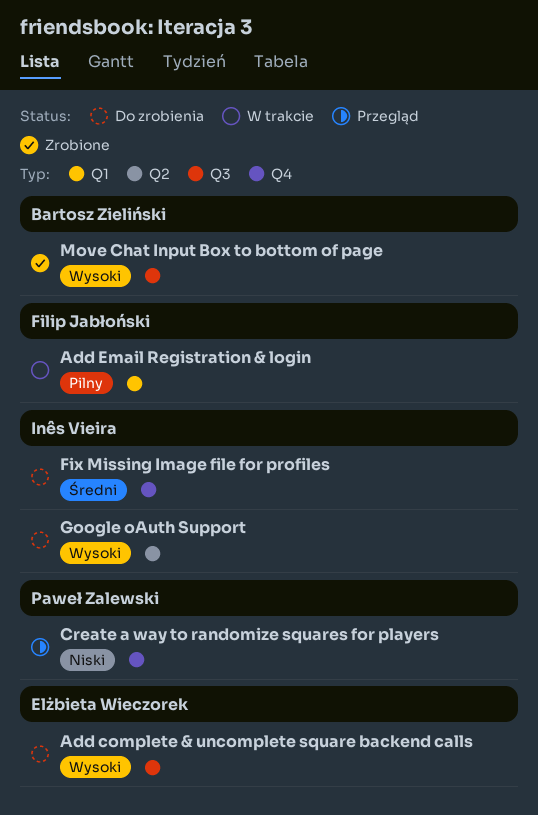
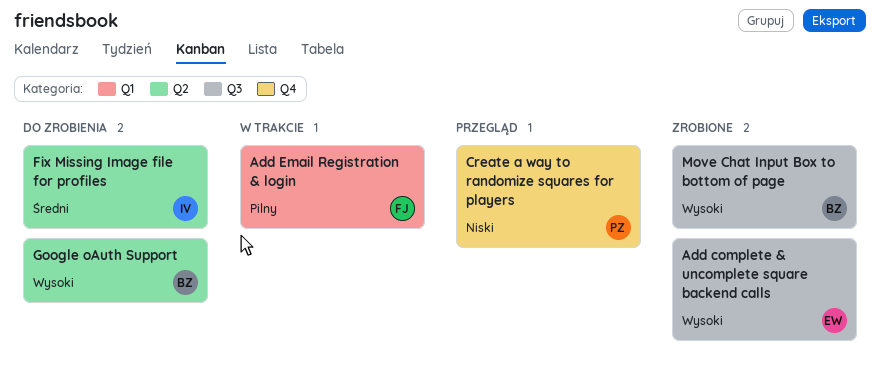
Add complete & uncomplete square backend calls, status: Do zrobienia -> Zrobione
Fix Missing Image file for profiles, label: Q4 -> Q2
Google oAuth Support, owner: Inês Vieira -> Bartosz Zieliński

